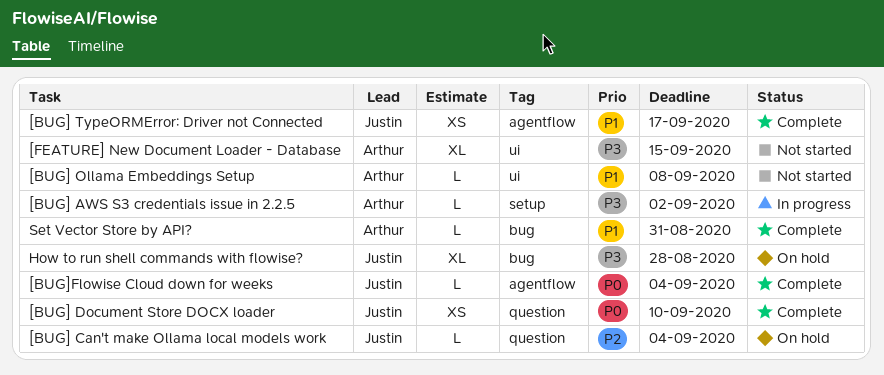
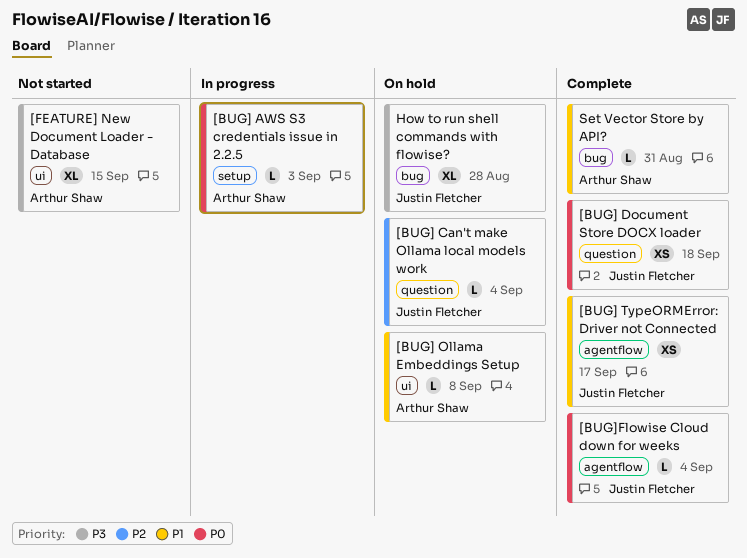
[BUG] AWS S3 credentials issue in 2.2.5, priority: P3 -> P0
[BUG] AWS S3 credentials issue in 2.2.5, due: Sep 2 -> Sep 3
[BUG] Document Store DOCX loader, due: Sep 10 -> Sep 18
[BUG] Ollama Embeddings Setup, status: Not started -> On hold

